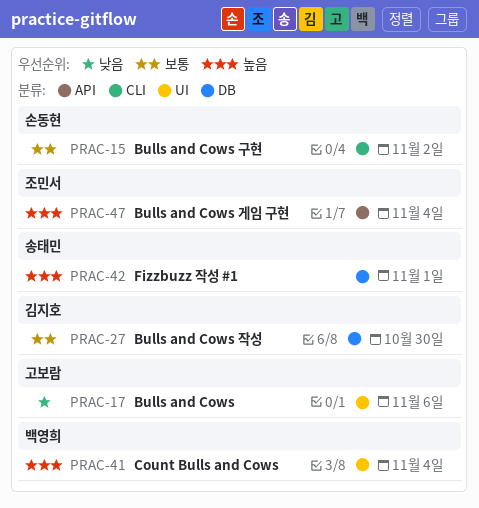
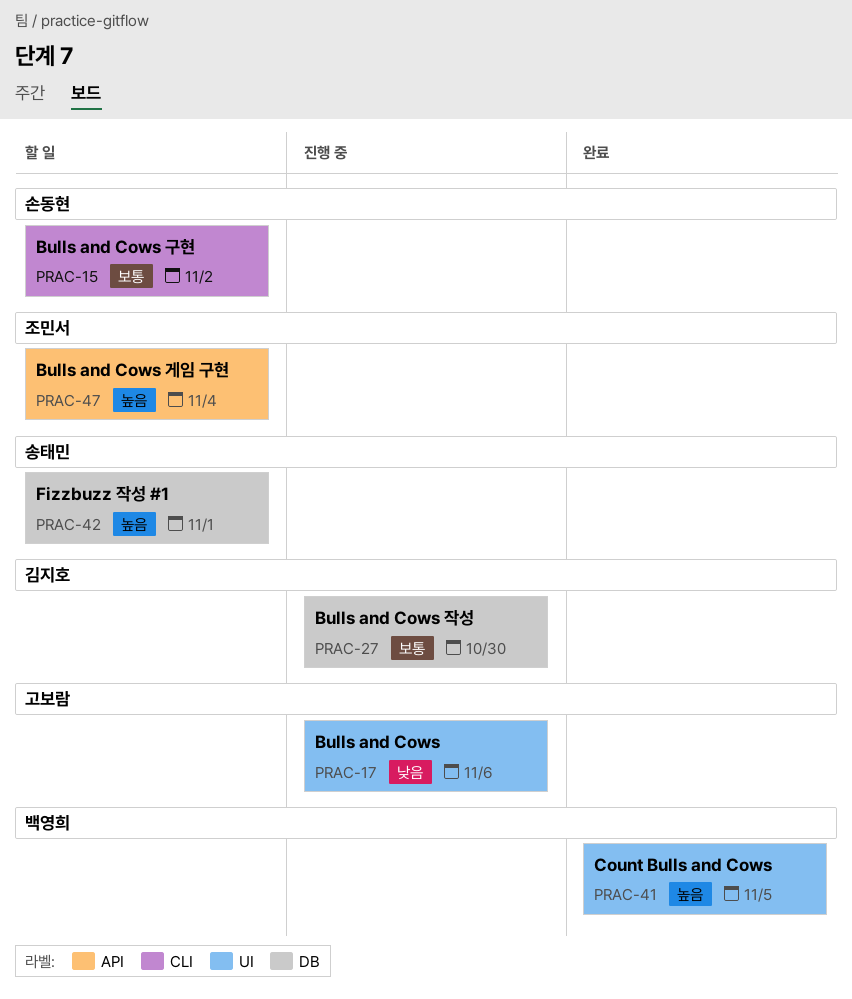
PRAC-41, due: Nov 4 -> Nov 5

